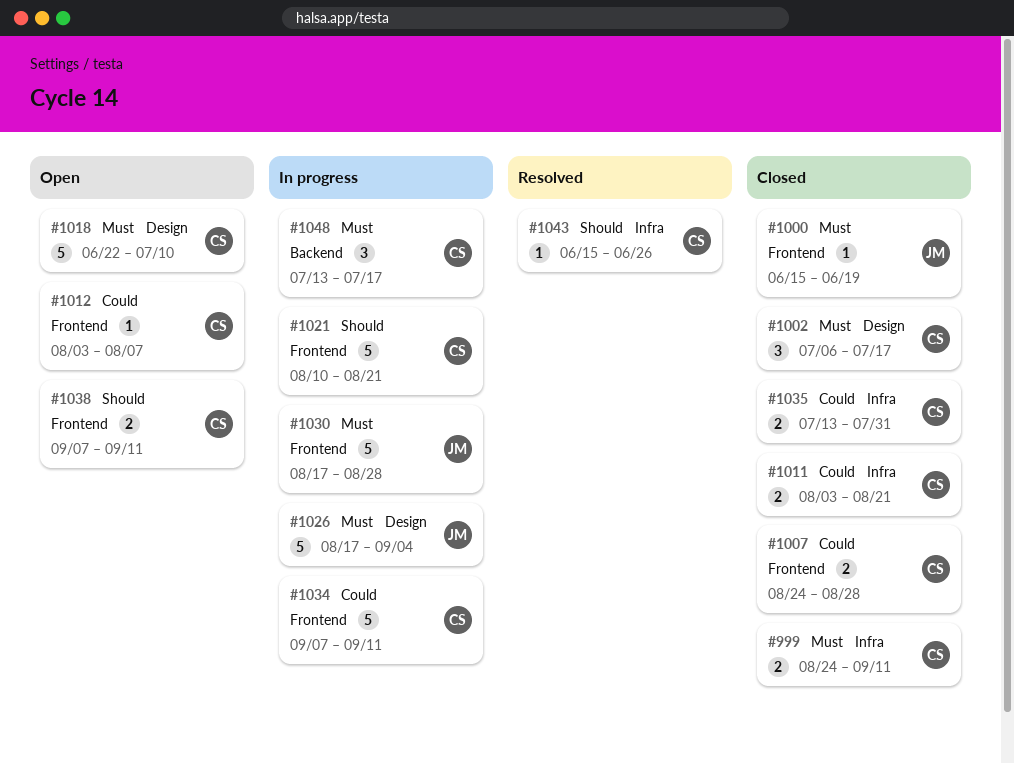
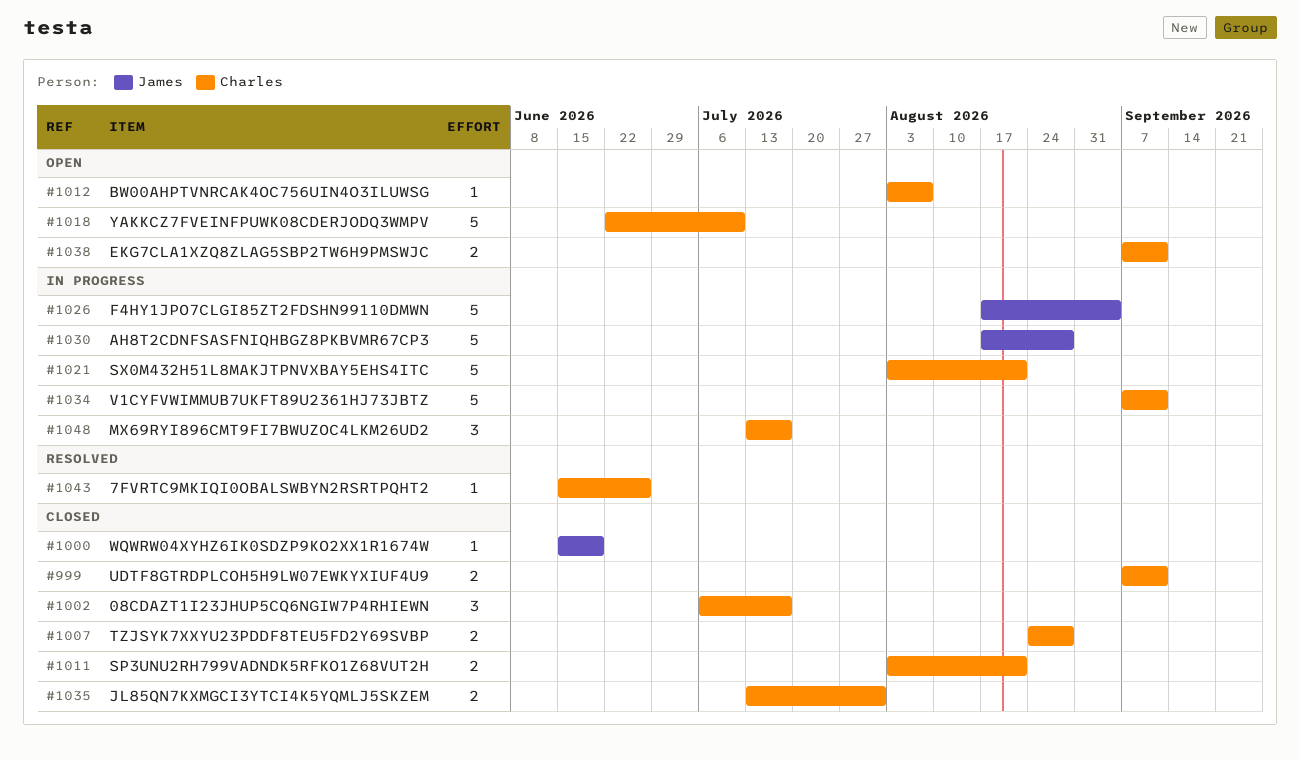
#999, start: Aug 24 -> Sep 7
#1021, start: Aug 10 -> Aug 3

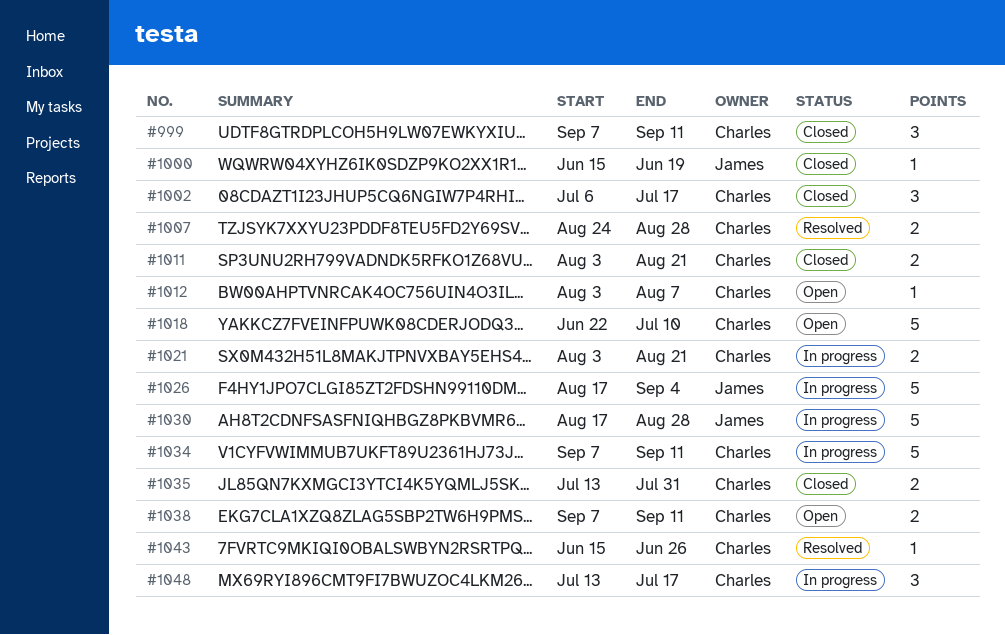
#999, estimate: 2 -> 3
#1007, status: Closed -> Resolved
#1021, estimate: 5 -> 2

